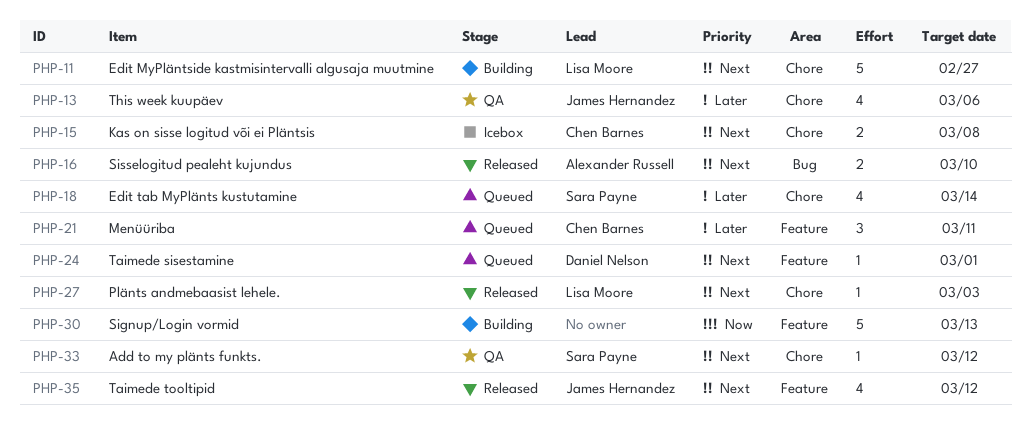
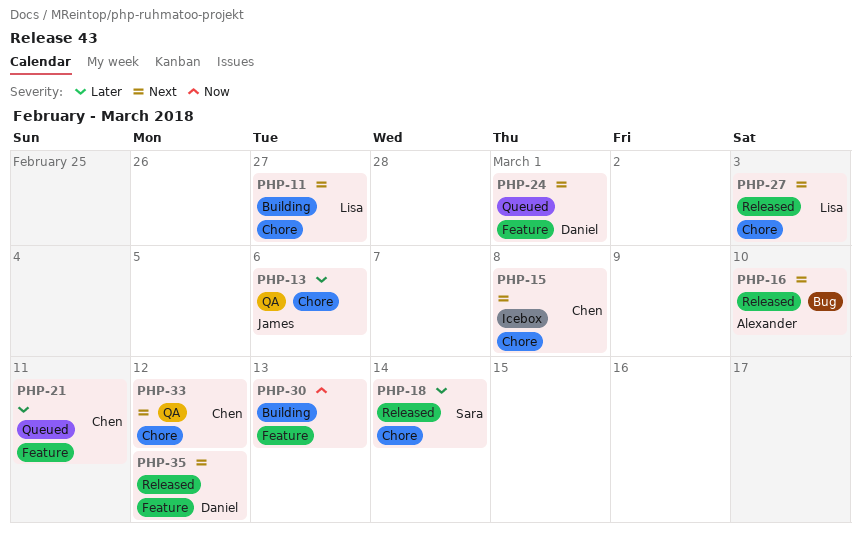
PHP-18, status: Queued -> Released
PHP-33, owner: Sara Payne -> Chen Barnes
PHP-35, owner: James Hernandez -> Daniel Nelson

